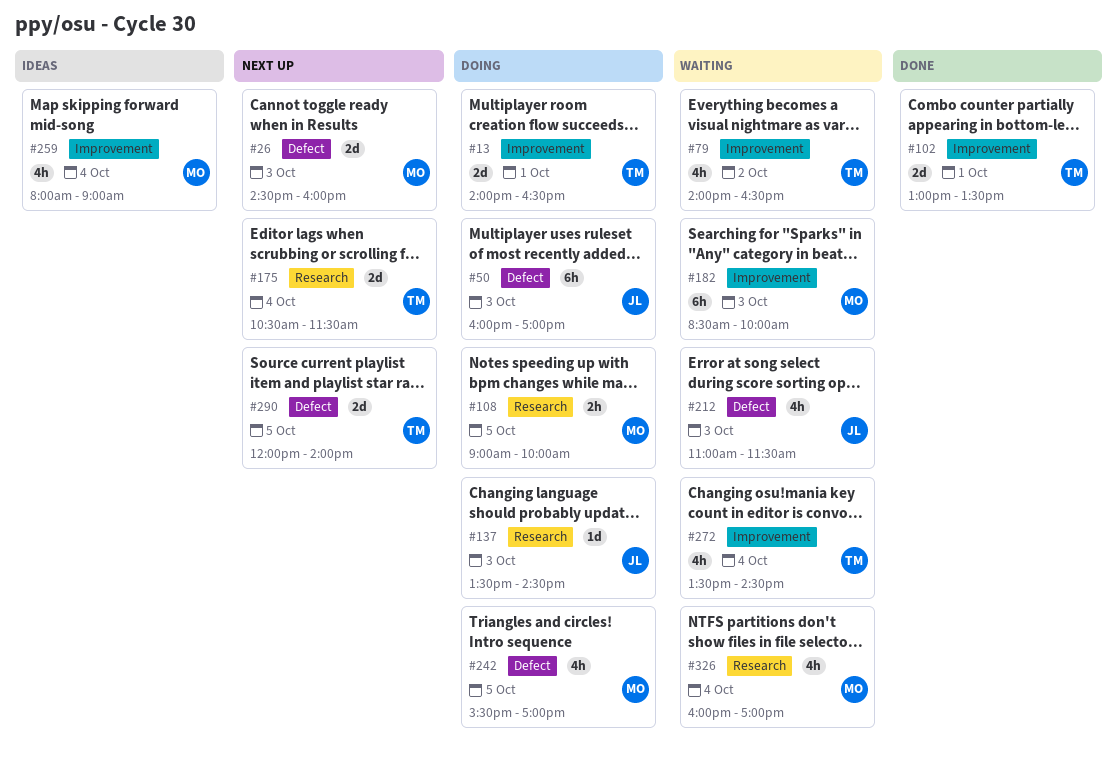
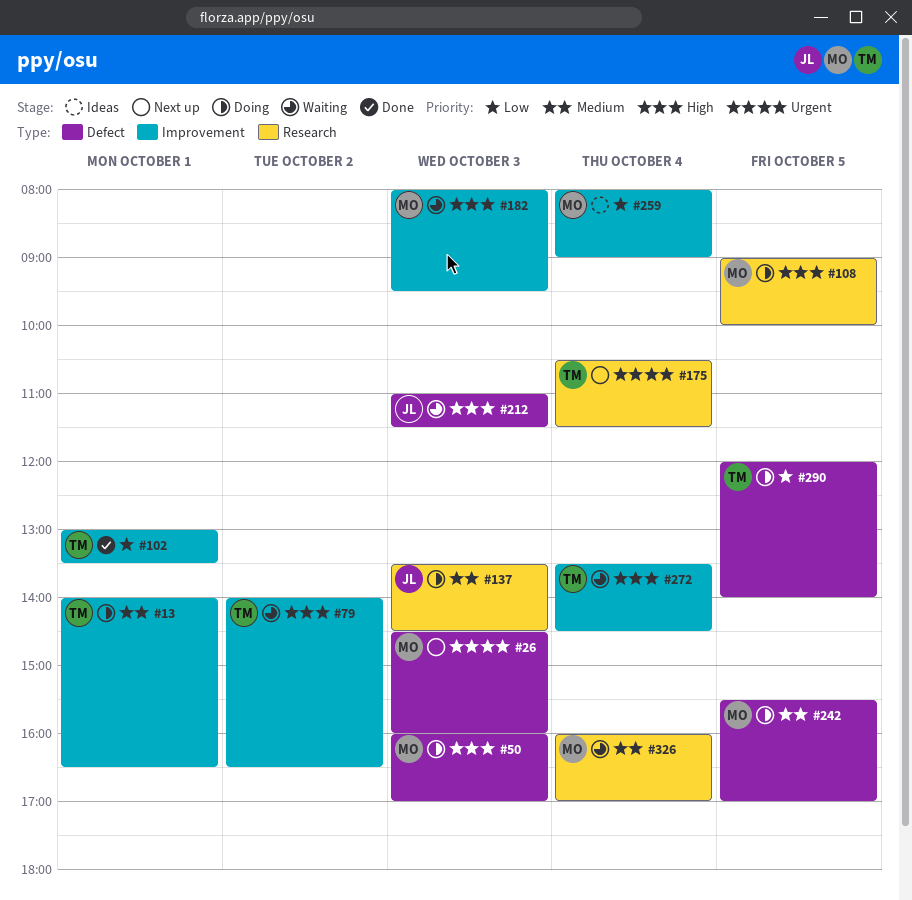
#50, owner: JL -> MO
#182, begins: 08:30 -> 08:00
#182, ends: 10:00 -> 09:30
#290, status: Next up -> Doing

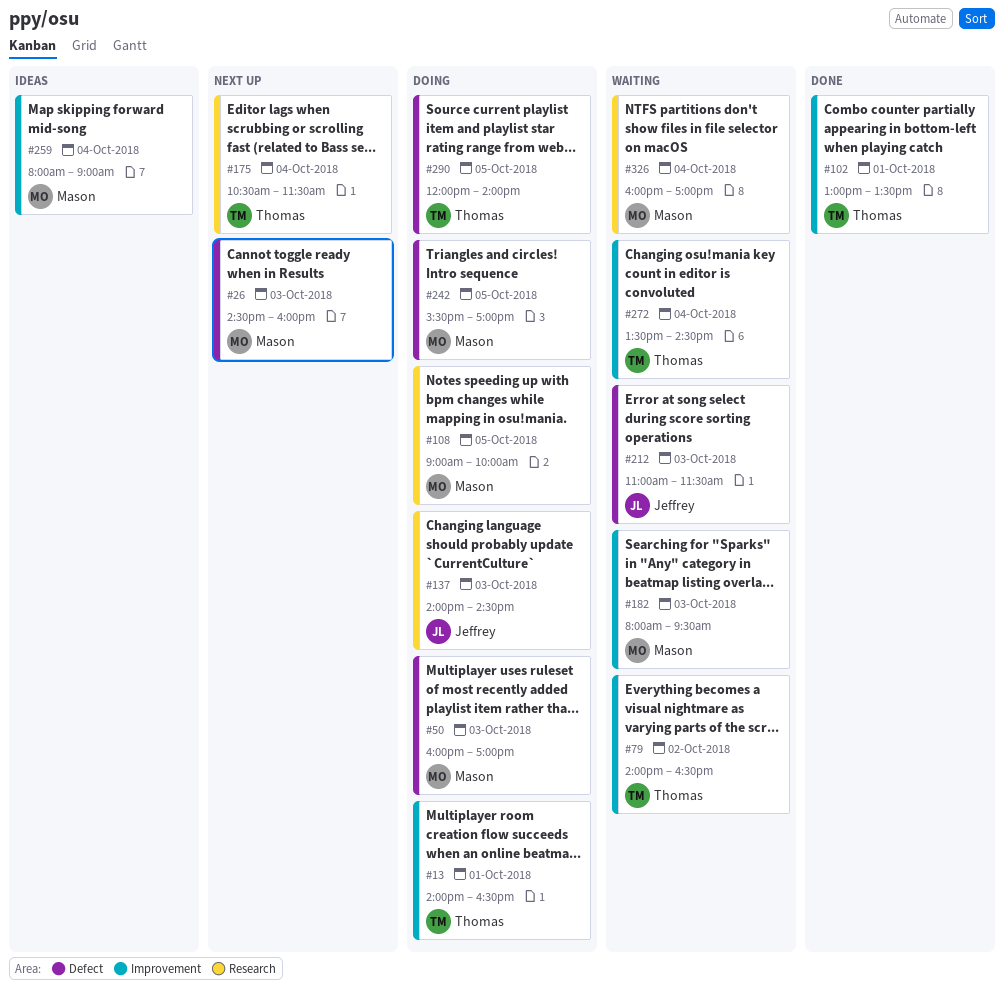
#137, begins: 13:30 -> 14:00

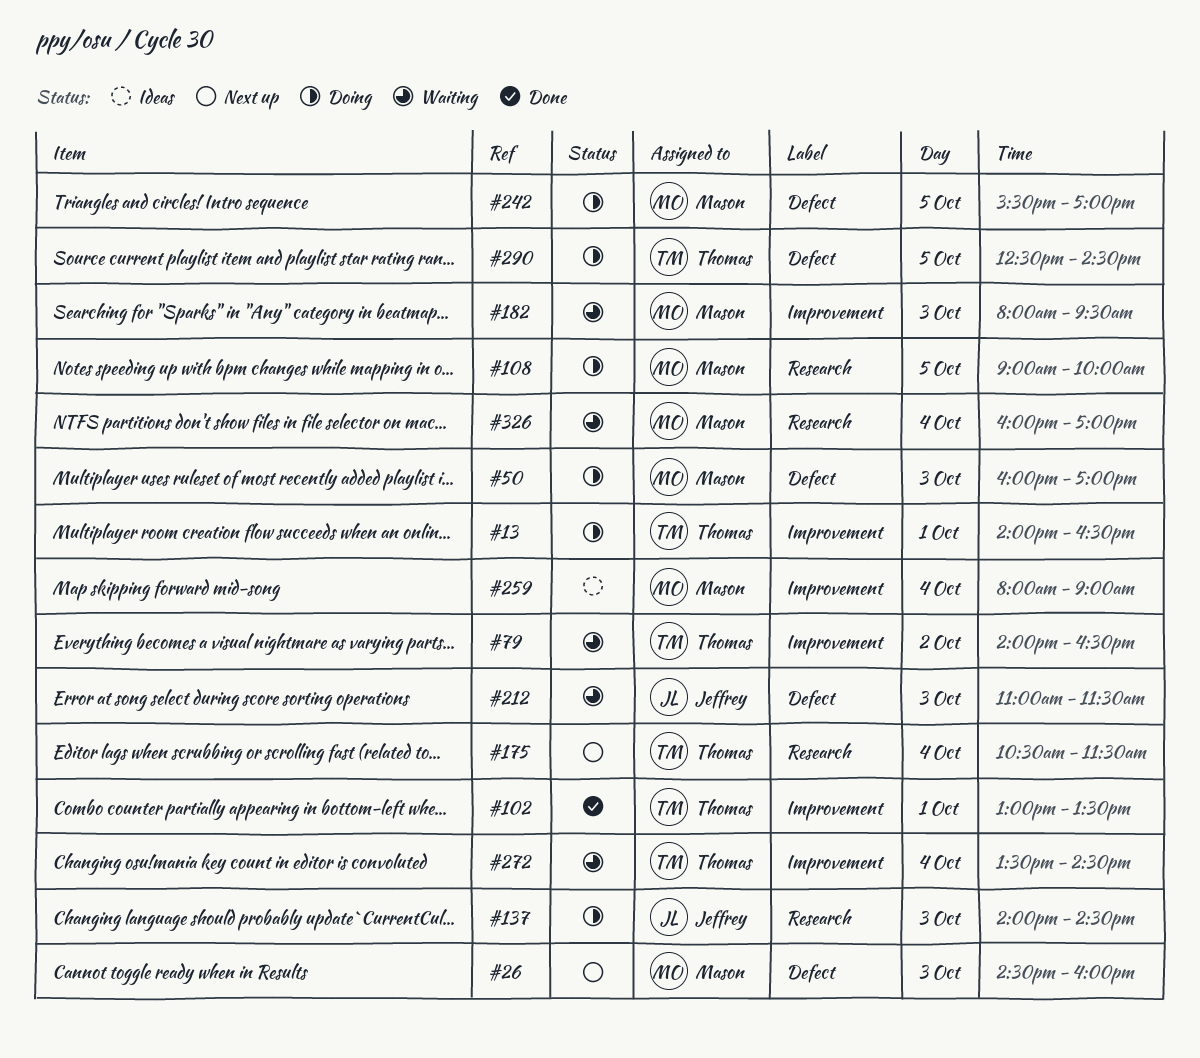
#290, begins: 12:00 -> 12:30
#290, ends: 14:00 -> 14:30

